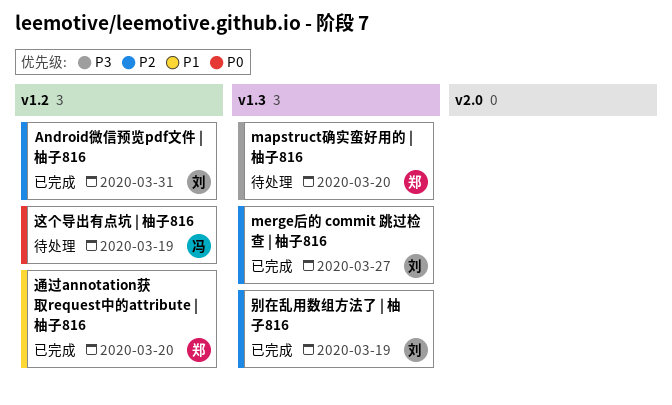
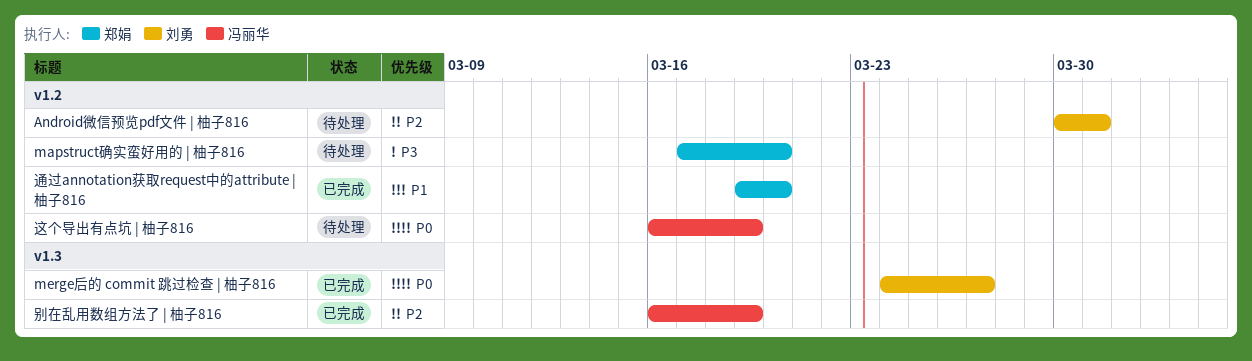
Android微信预览pdf文件 | 柚子816, status: 已完成 -> 待处理
mapstruct确实蛮好用的 | 柚子816, label: v1.3 -> v1.2
merge后的 commit 跳过检查 | 柚子816, priority: P2 -> P0
别在乱用数组方法了 | 柚子816, owner: 刘勇 -> 冯丽华

